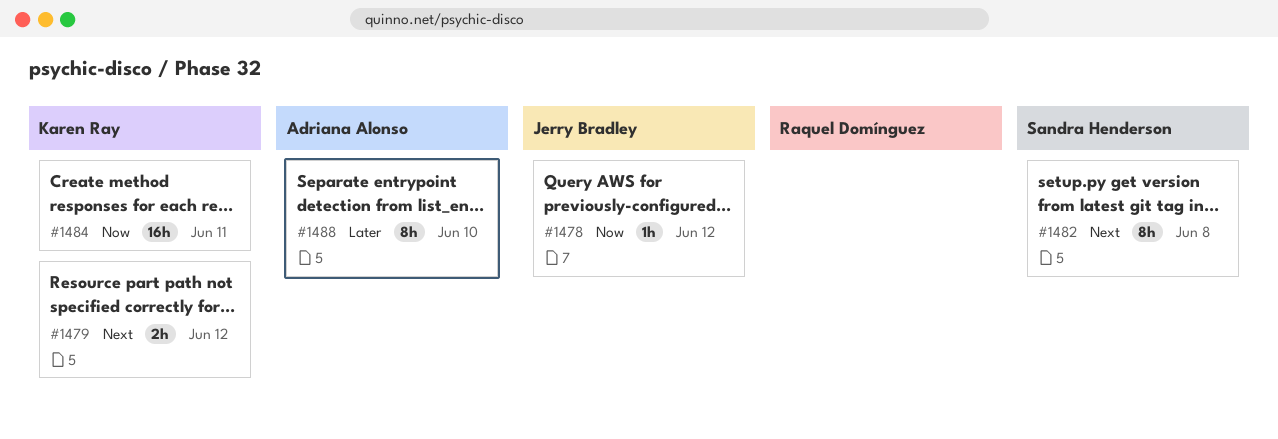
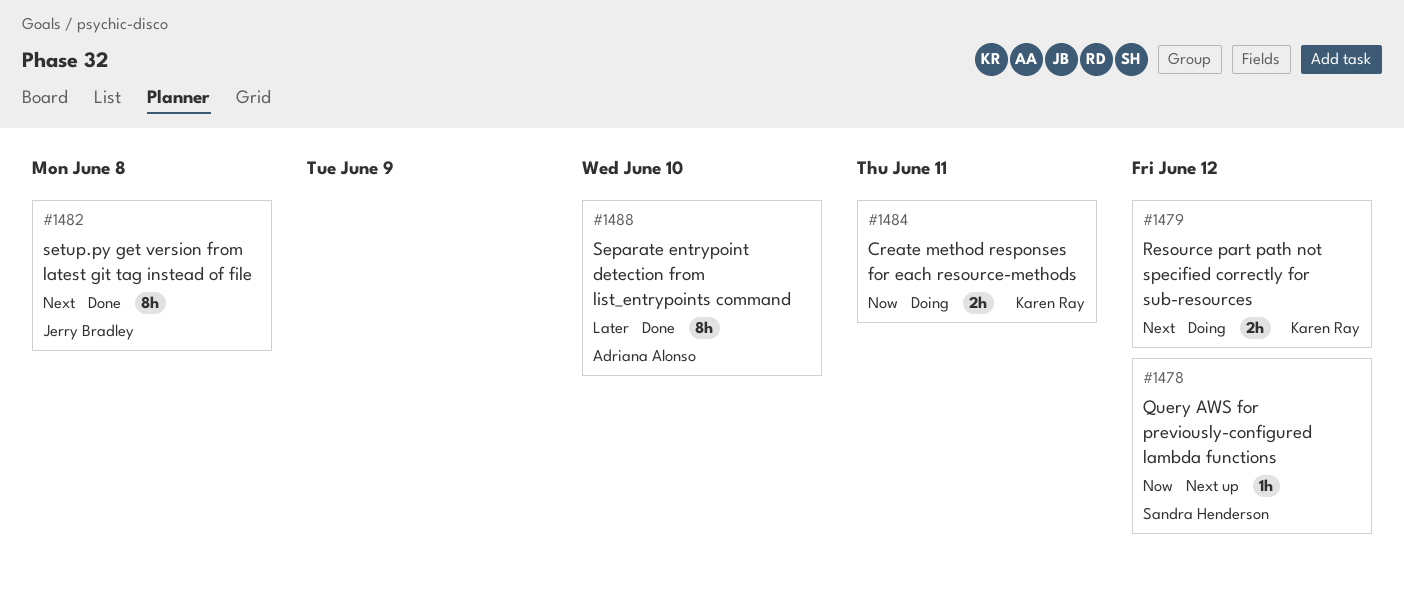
#1478, owner: Jerry Bradley -> Sandra Henderson
#1482, owner: Sandra Henderson -> Jerry Bradley
#1484, estimate: 16h -> 2h

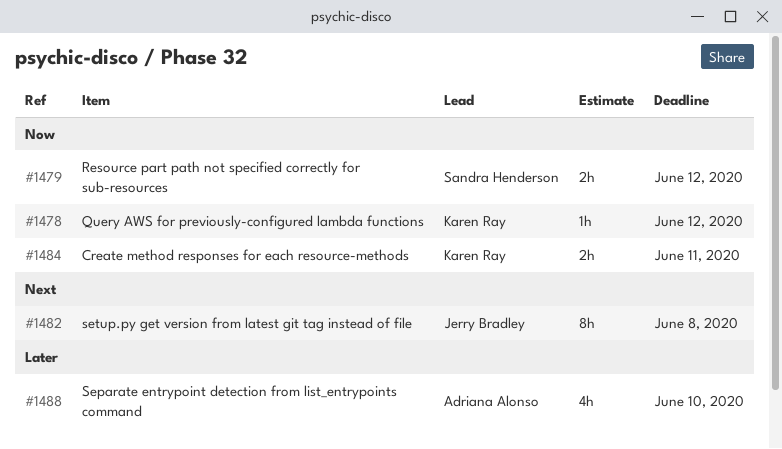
#1478, owner: Sandra Henderson -> Karen Ray
#1479, owner: Karen Ray -> Sandra Henderson
#1479, priority: Next -> Now
#1488, estimate: 8h -> 4h

